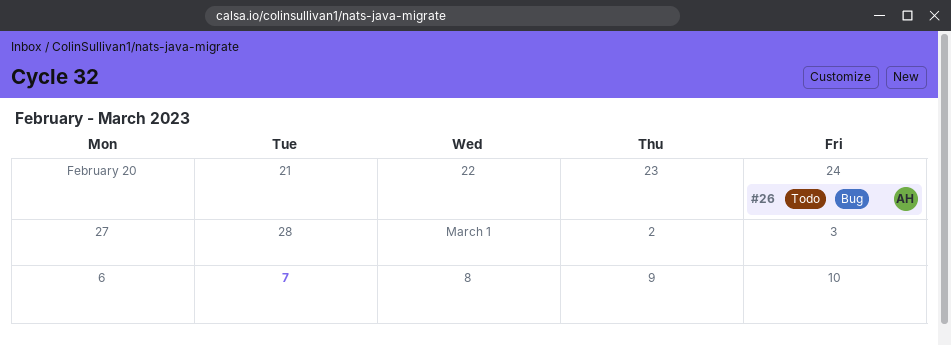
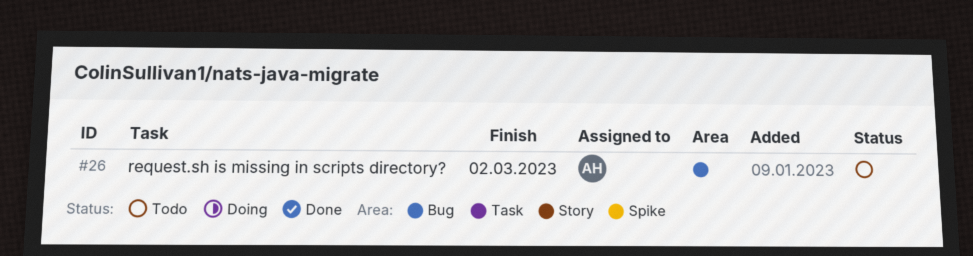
#26, due: Feb 24 -> Mar 2

